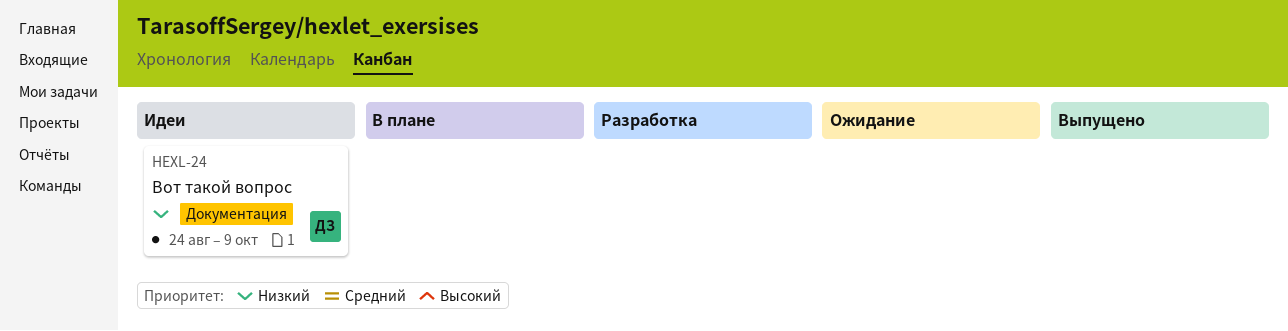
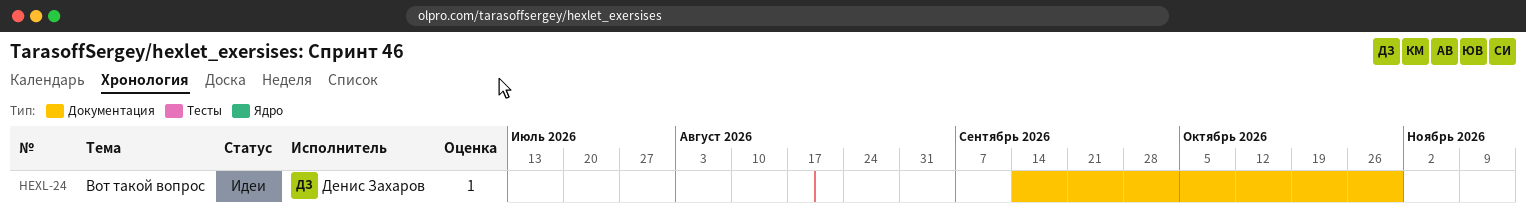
HEXL-24, start: Aug 24 -> Sep 14
HEXL-24, due: Oct 9 -> Oct 30

